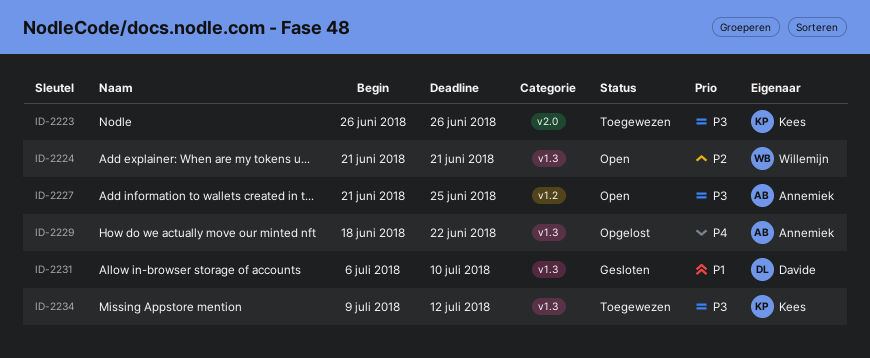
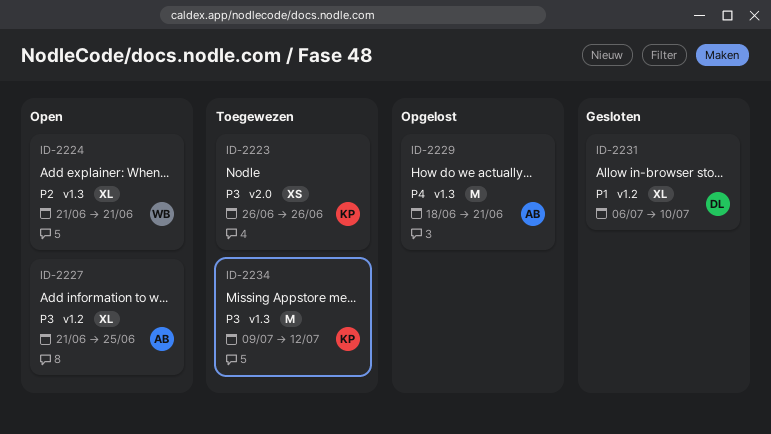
ID-2229, due: Jun 22 -> Jun 21
ID-2231, label: v1.3 -> v1.2

